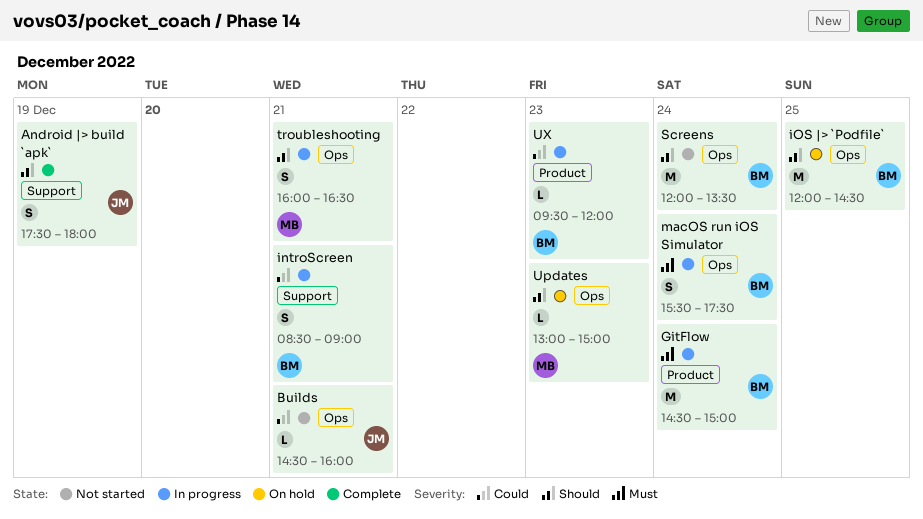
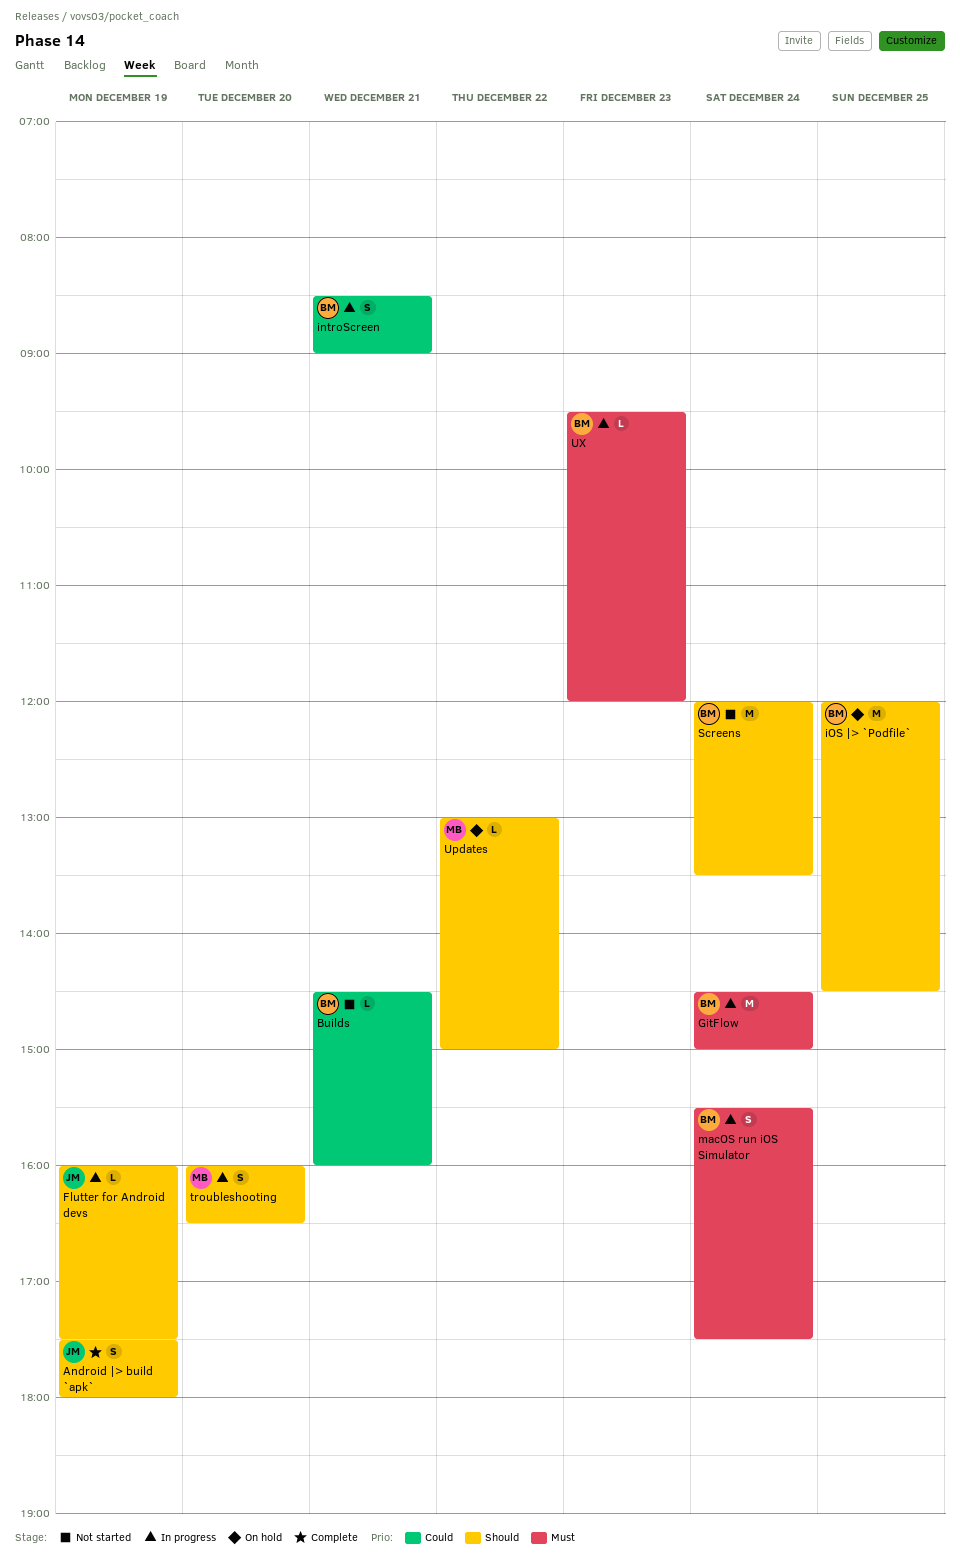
Builds, owner: JM -> BM
Flutter for Android devs: none -> present
troubleshooting, day: Dec 21 -> Dec 20
Updates, day: Dec 23 -> Dec 22
UX, priority: Could -> Must

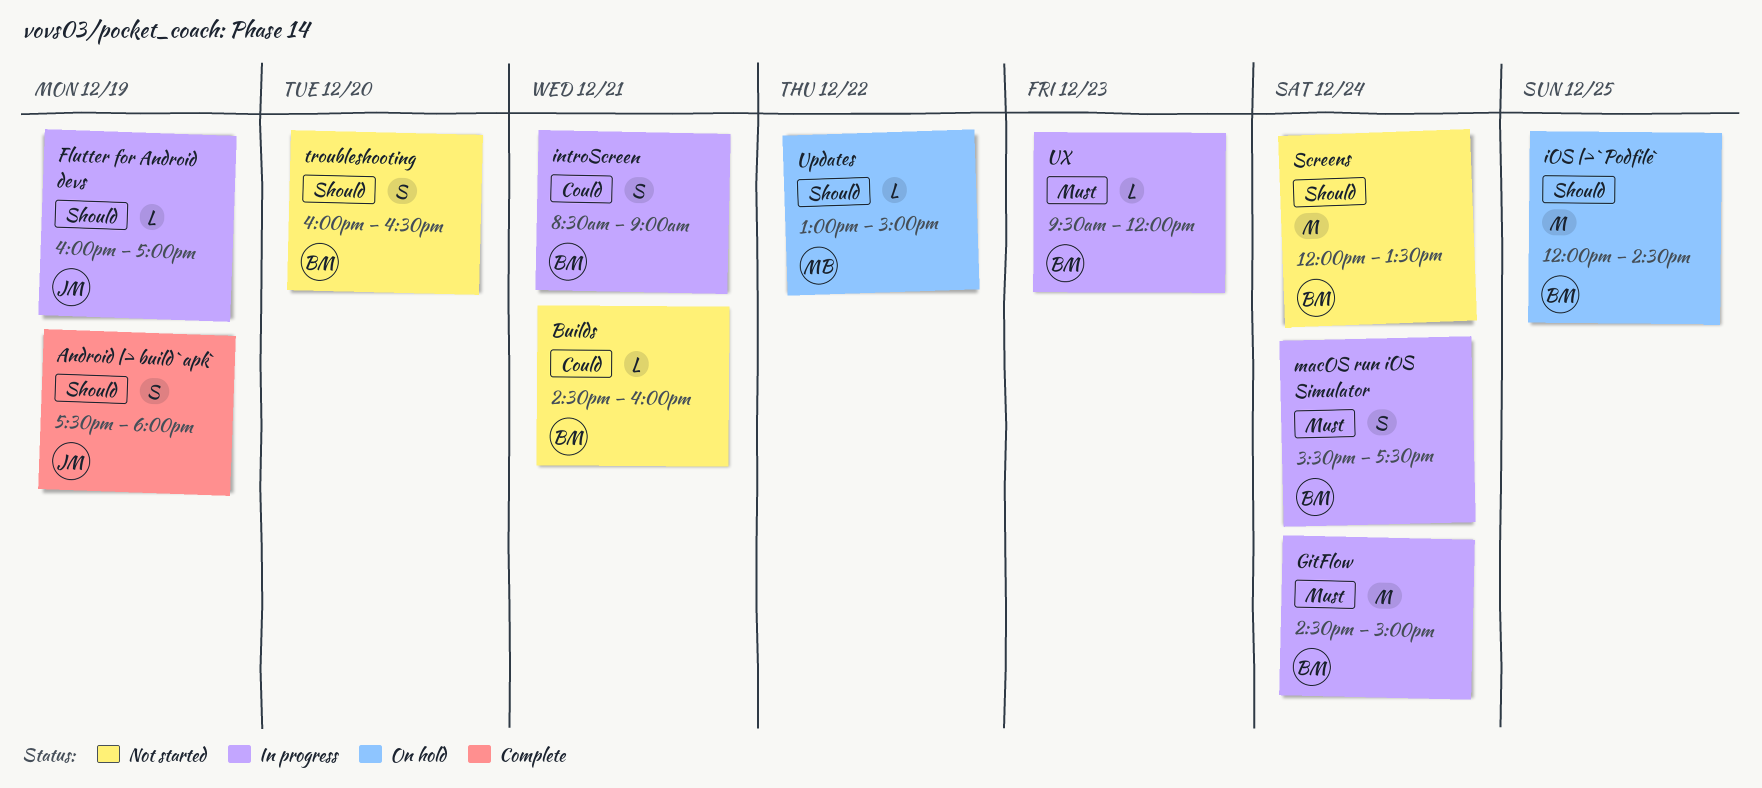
Flutter for Android devs, ends: 17:30 -> 17:00
troubleshooting, status: In progress -> Not started
troubleshooting, owner: MB -> BM

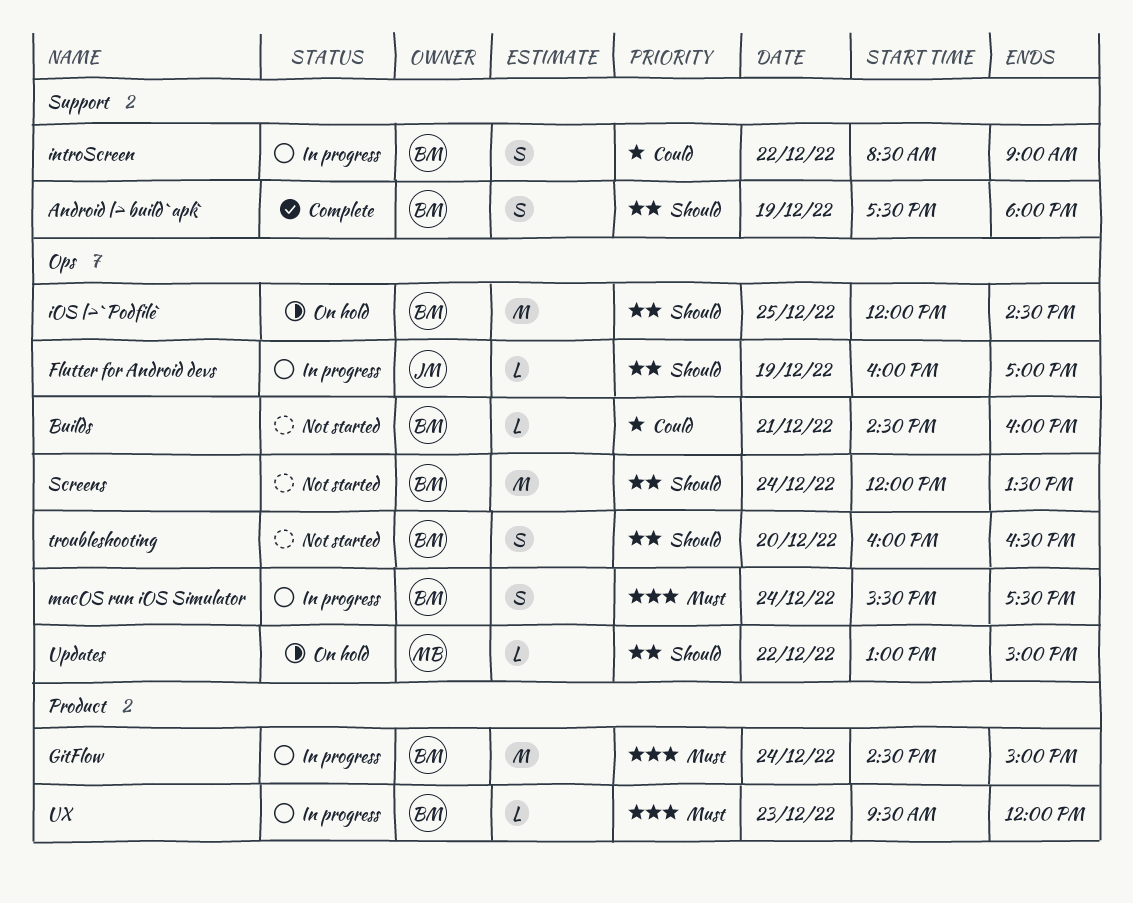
Android |> build `apk`, owner: JM -> BM
introScreen, day: Dec 21 -> Dec 22

